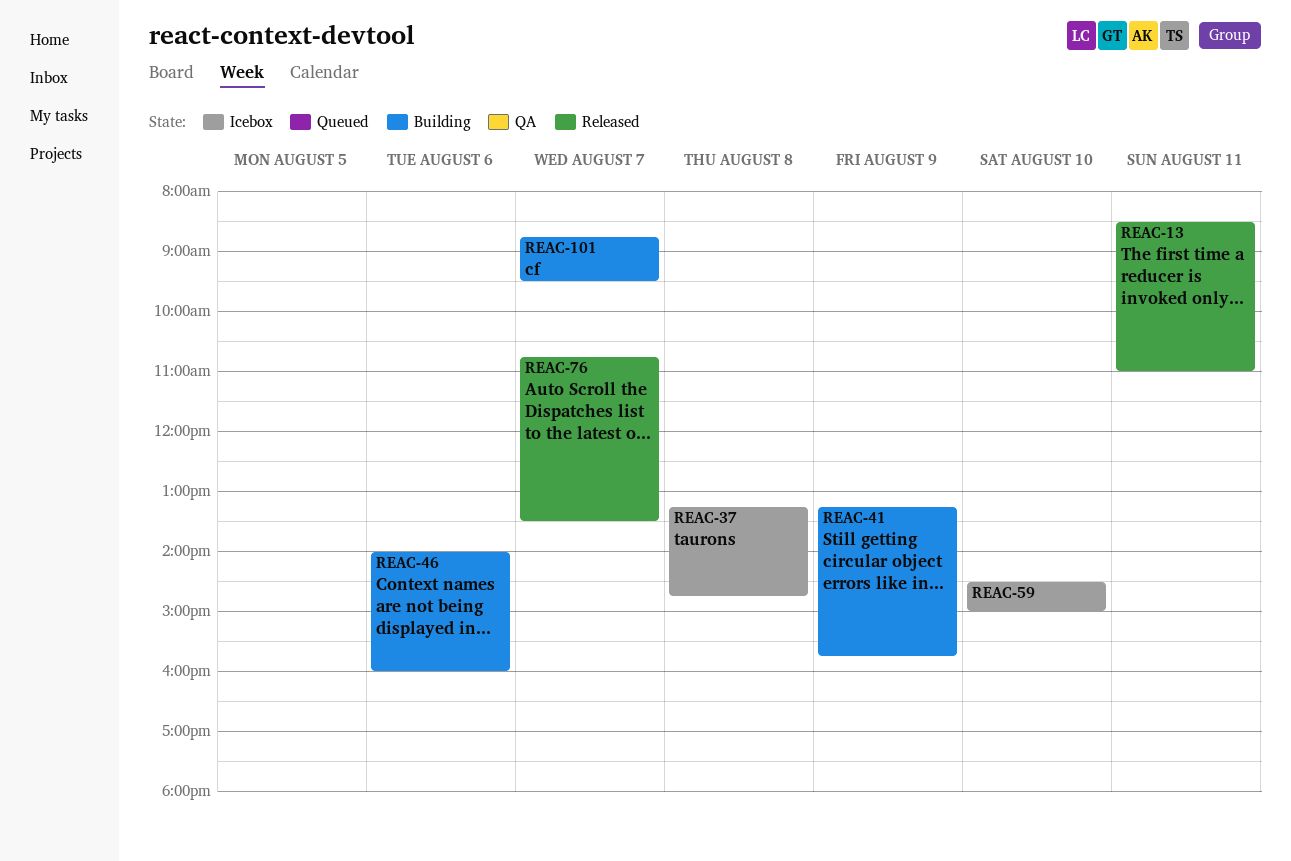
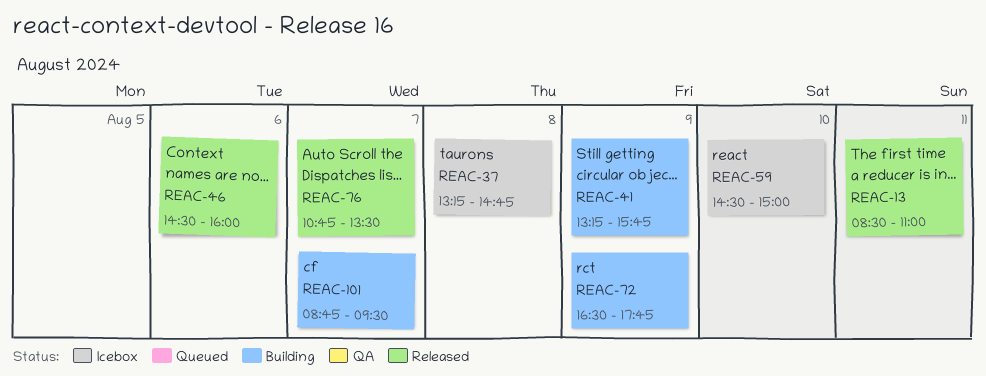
REAC-46, status: Building -> Released
REAC-46, begins: 14:00 -> 14:30
REAC-72: none -> present

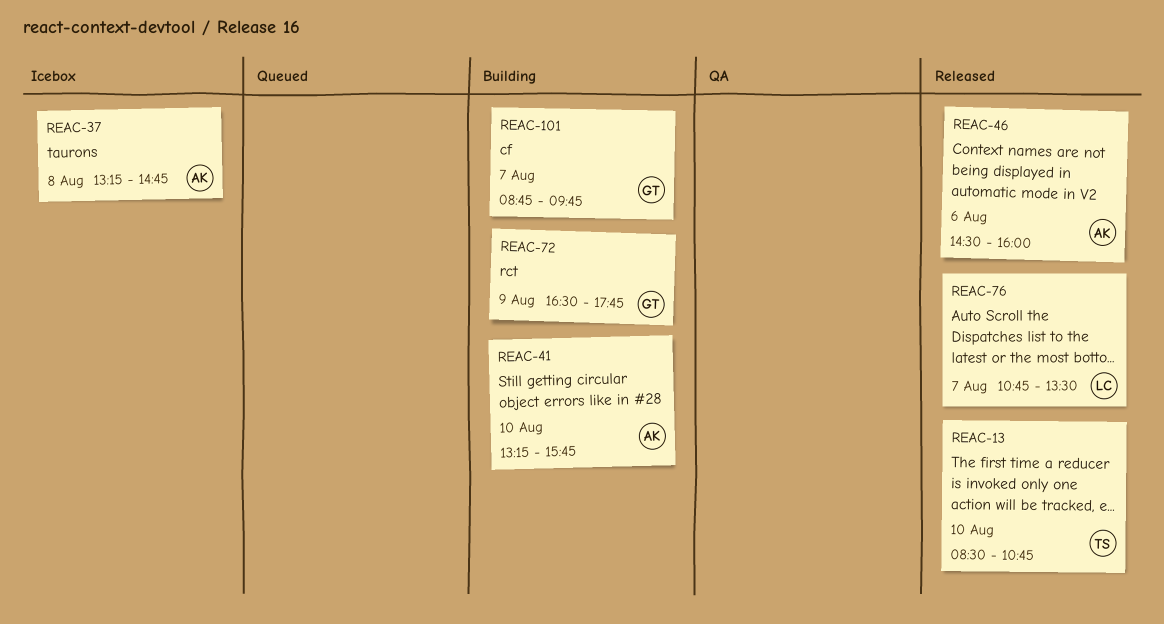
REAC-13, day: Aug 11 -> Aug 10
REAC-13, ends: 11:00 -> 10:45
REAC-41, day: Aug 9 -> Aug 10
REAC-59: present -> none
REAC-101, ends: 09:30 -> 09:45

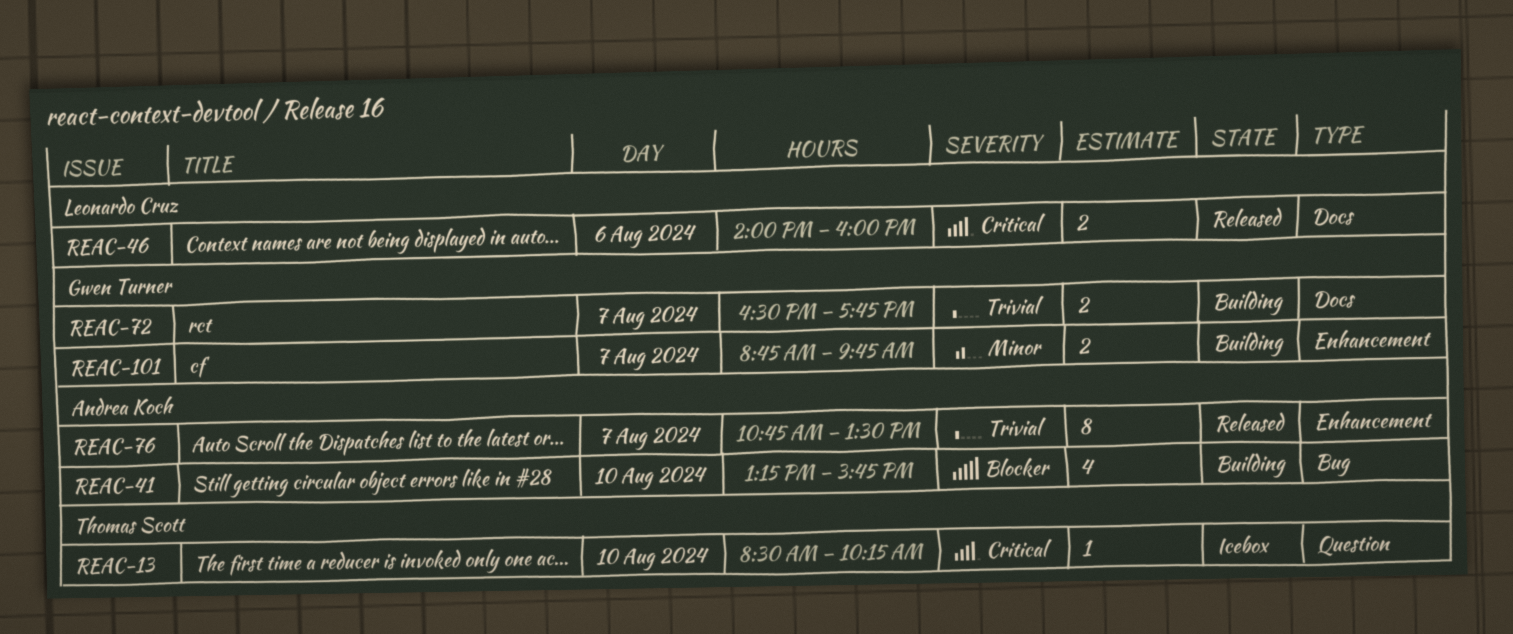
REAC-13, status: Released -> Icebox
REAC-13, ends: 10:45 -> 10:15
REAC-37: present -> none
REAC-46, owner: Andrea Koch -> Leonardo Cruz
REAC-46, begins: 14:30 -> 14:00
REAC-72, day: Aug 9 -> Aug 7
REAC-76, owner: Leonardo Cruz -> Andrea Koch

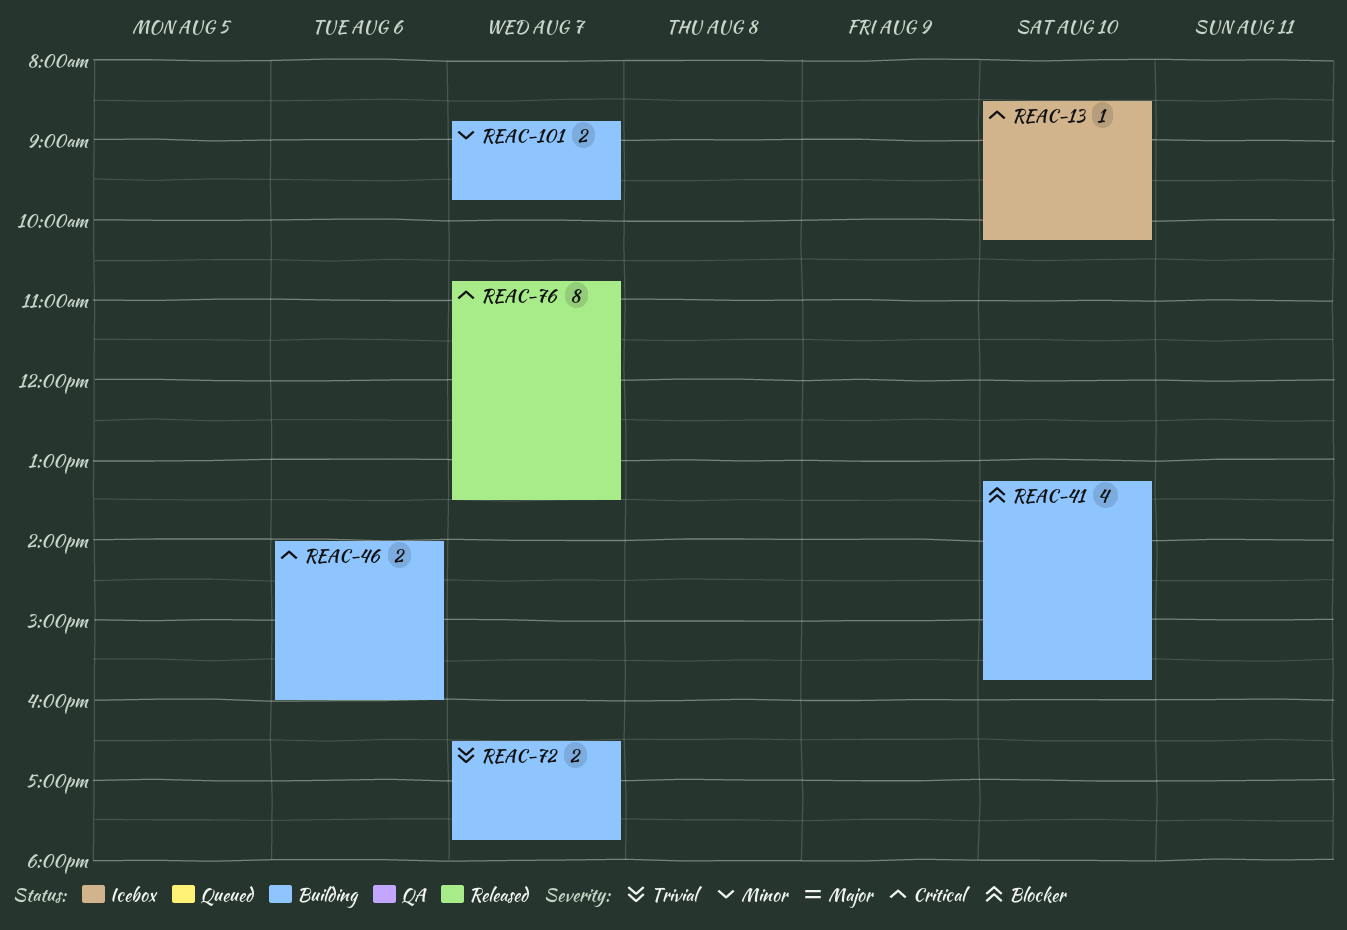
REAC-46, status: Released -> Building
REAC-76, priority: Trivial -> Critical

